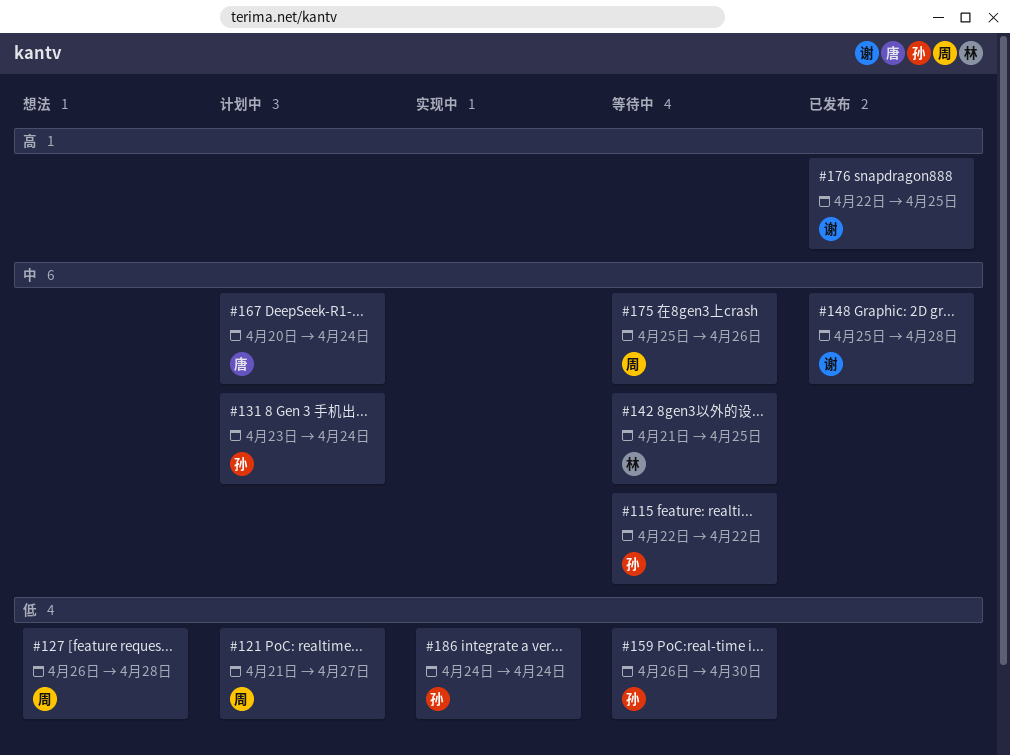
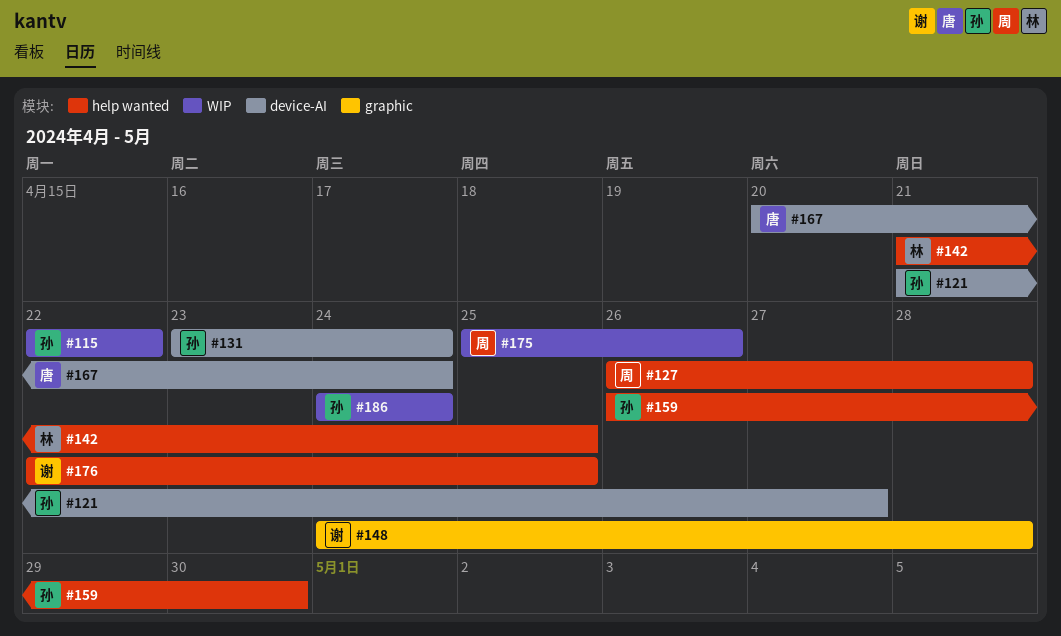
#121, owner: 周 -> 孙
#148, start: Apr 25 -> Apr 24

